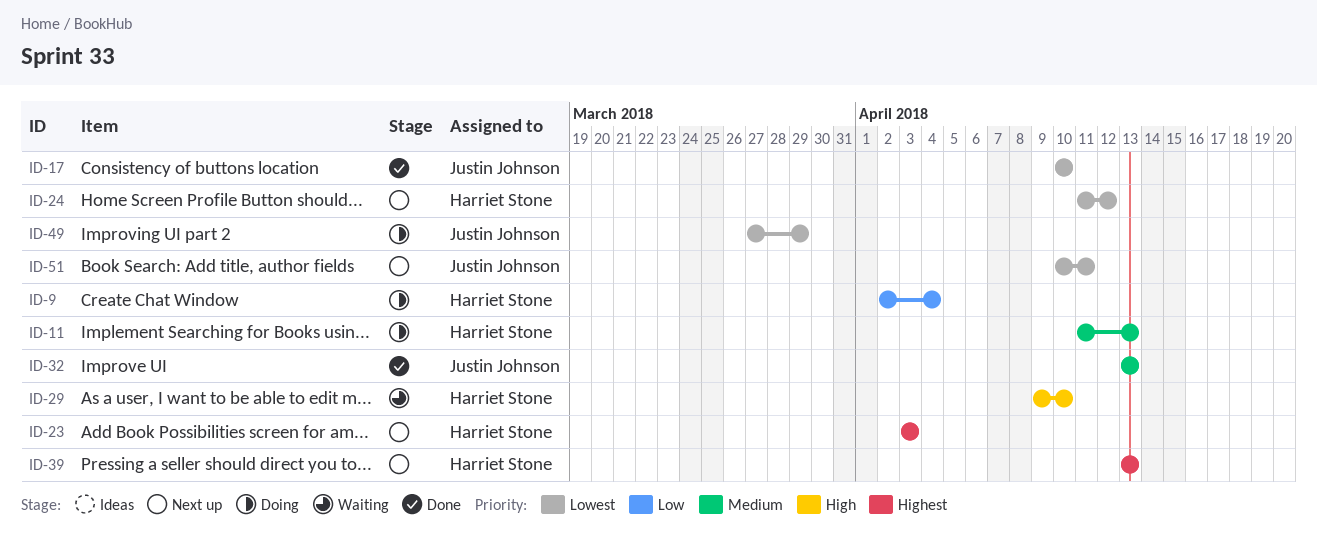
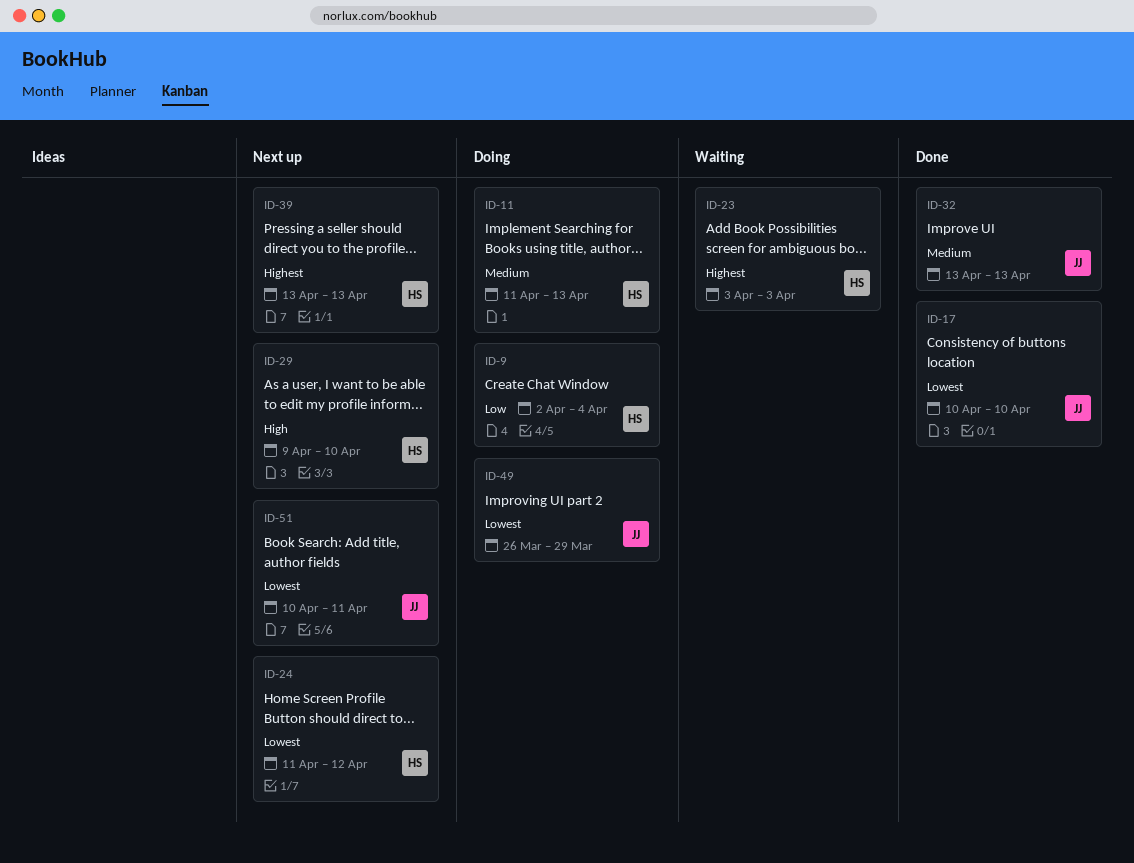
ID-23, status: Next up -> Waiting
ID-29, status: Waiting -> Next up
ID-49, start: Mar 27 -> Mar 26

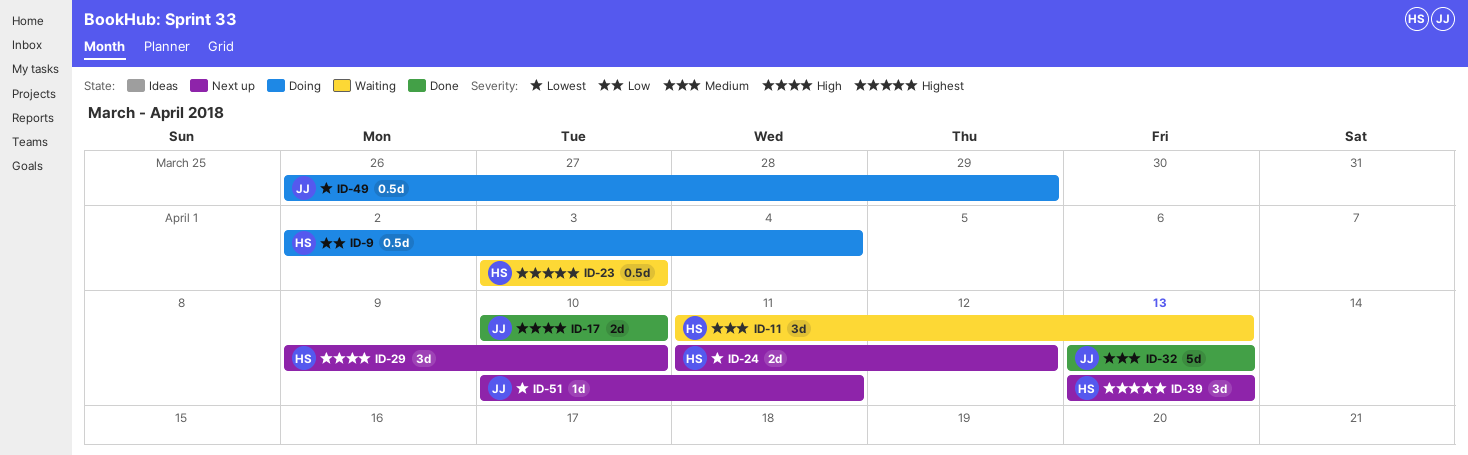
ID-11, status: Doing -> Waiting
ID-17, priority: Lowest -> High

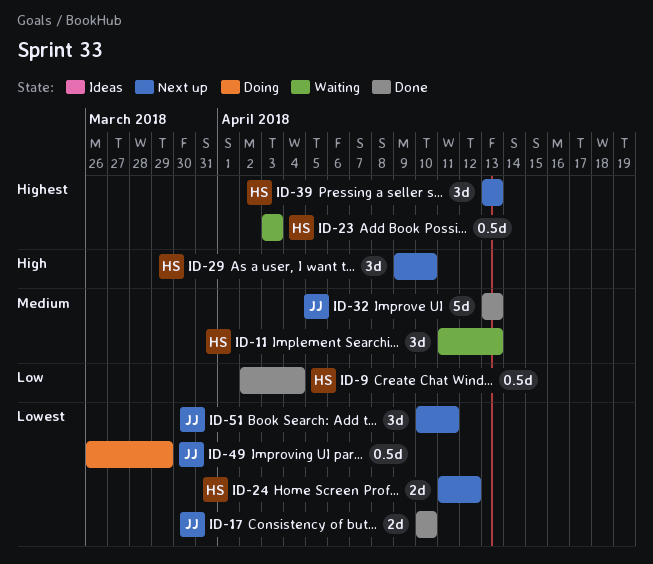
ID-9, status: Doing -> Done
ID-17, priority: High -> Lowest
ID-51, estimate: 1d -> 3d

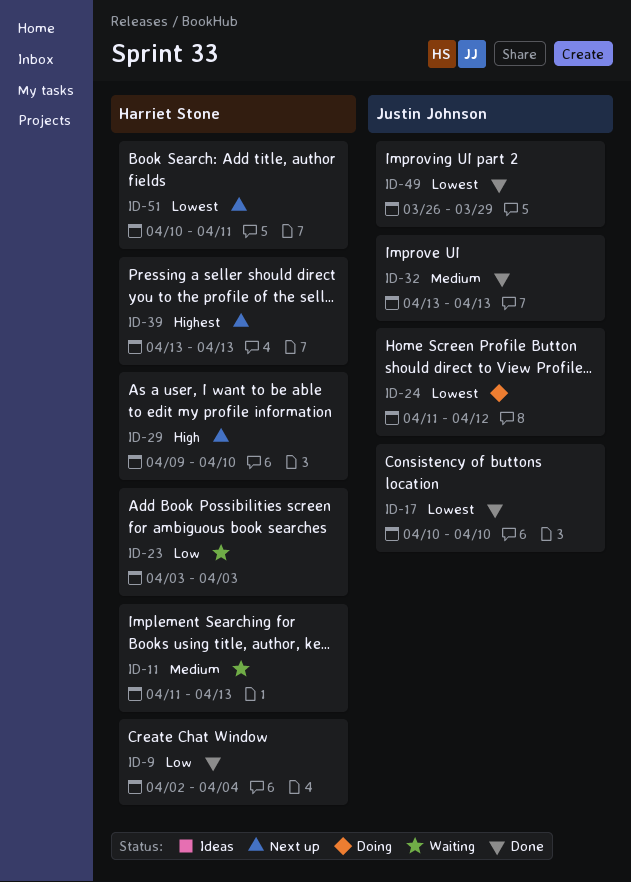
ID-23, priority: Highest -> Low
ID-24, status: Next up -> Doing
ID-24, owner: Harriet Stone -> Justin Johnson
ID-49, status: Doing -> Done
ID-51, owner: Justin Johnson -> Harriet Stone

